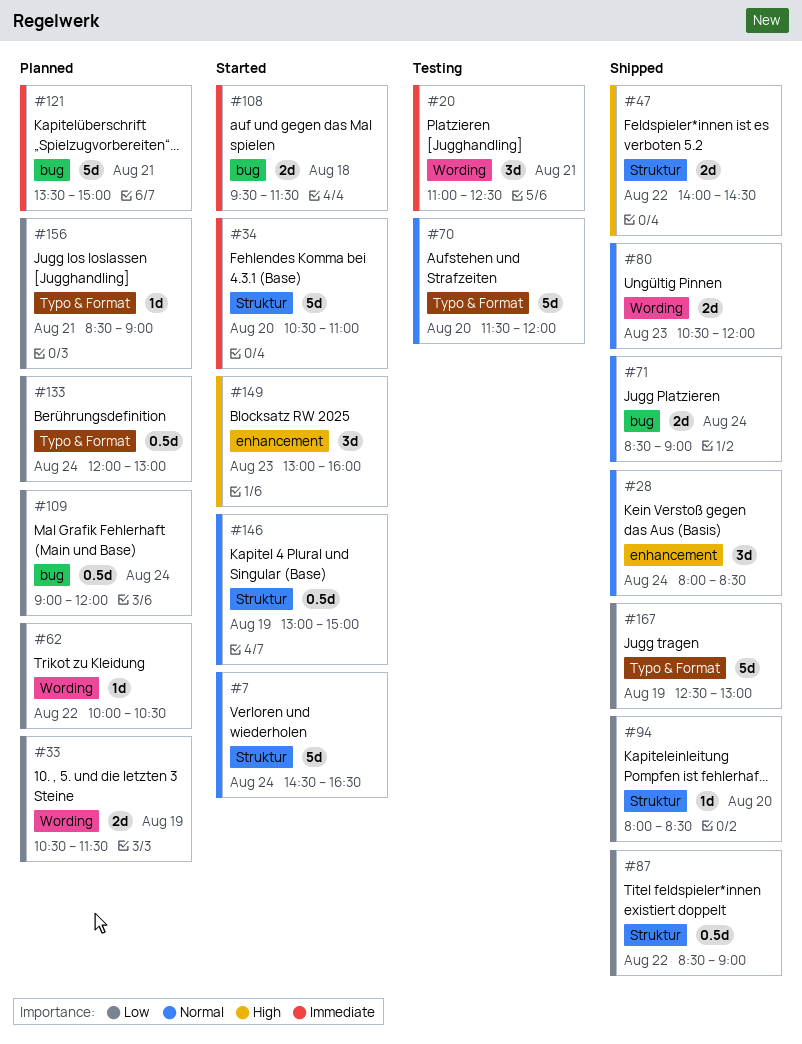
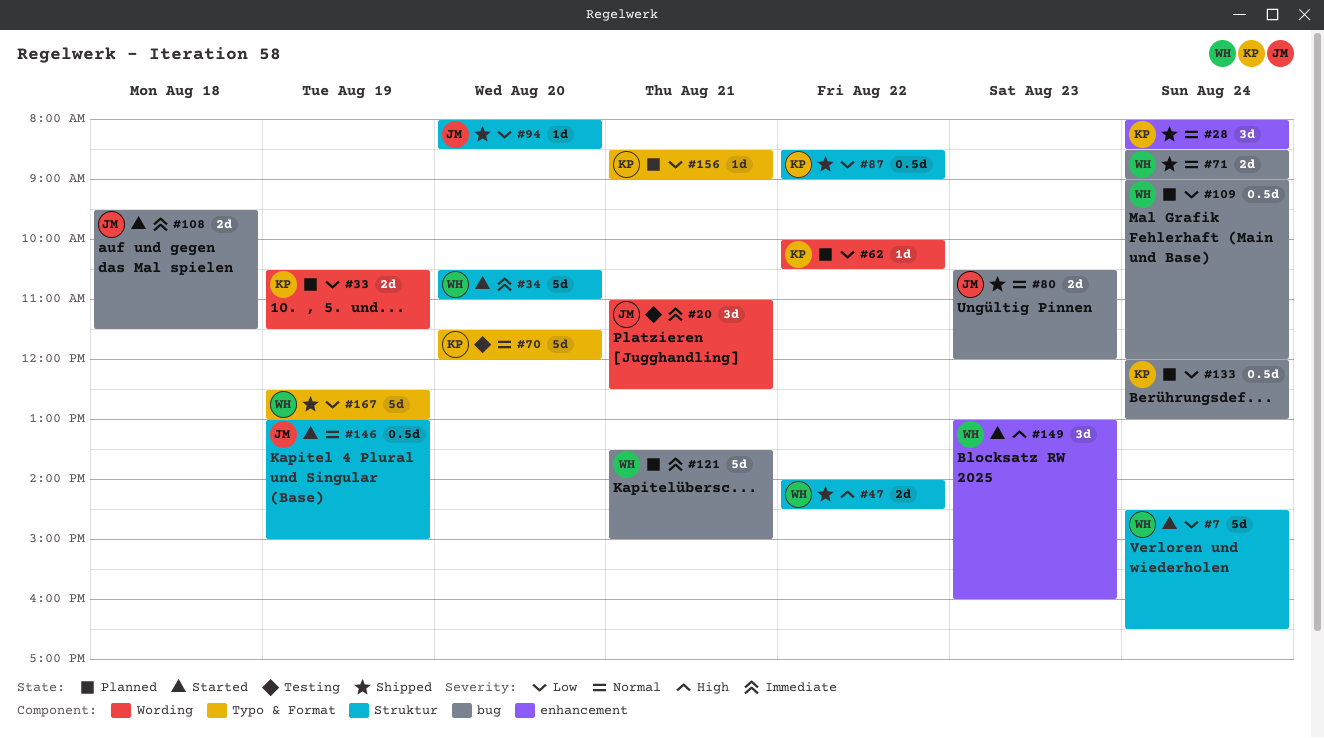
#7, priority: Normal -> Low
#80, label: Wording -> bug
#133, label: Typo & Format -> bug

